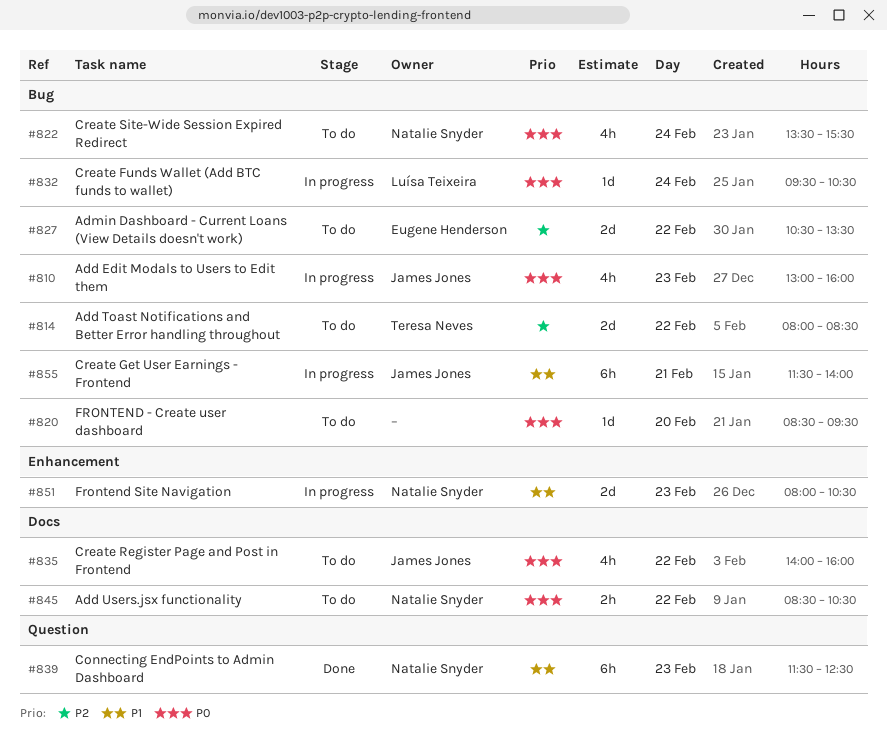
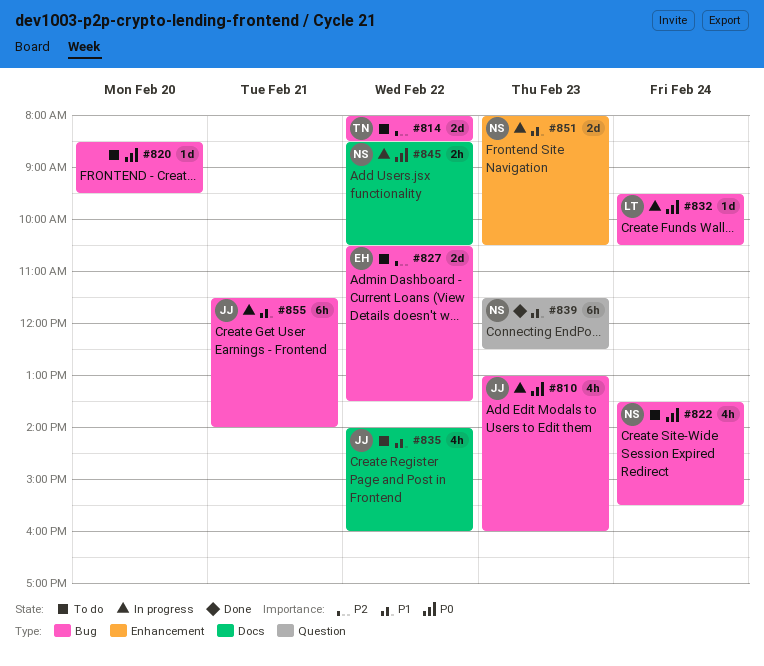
#835, priority: P0 -> P1
#845, status: To do -> In progress

